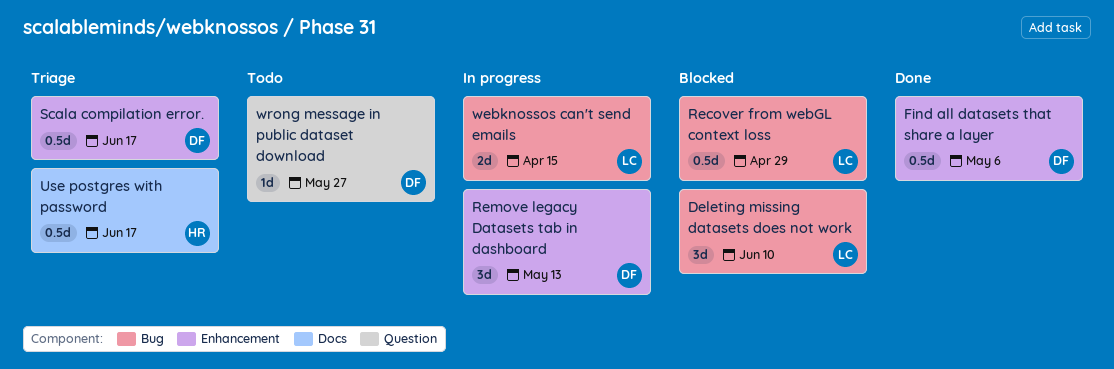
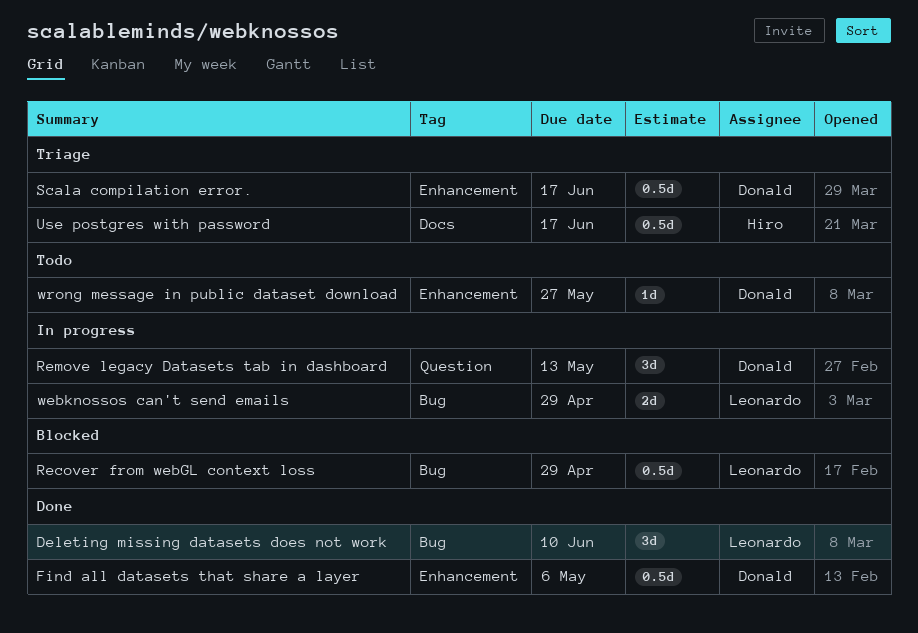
Deleting missing datasets does not work, status: Blocked -> Done
Remove legacy Datasets tab in dashboard, label: Enhancement -> Question
webknossos can't send emails, due: Apr 15 -> Apr 29
wrong message in public dataset download, label: Question -> Enhancement

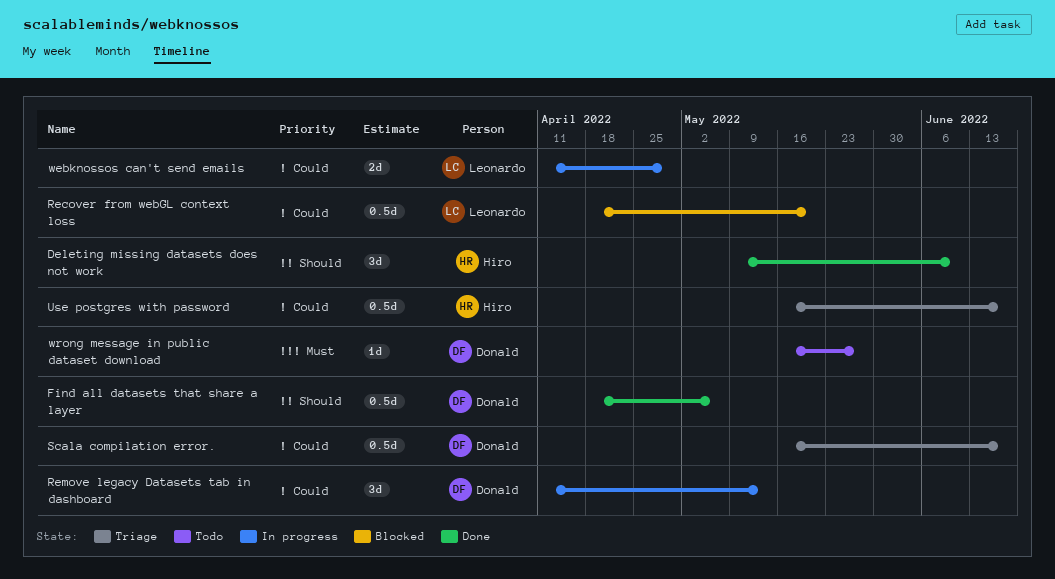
Deleting missing datasets does not work, owner: Leonardo -> Hiro
Recover from webGL context loss, due: Apr 29 -> May 20

